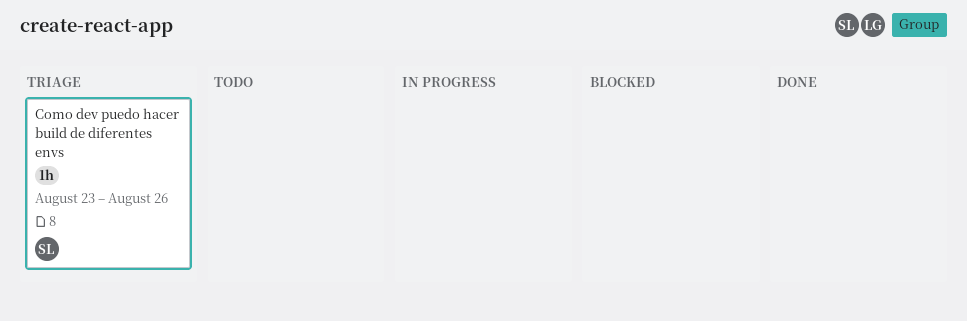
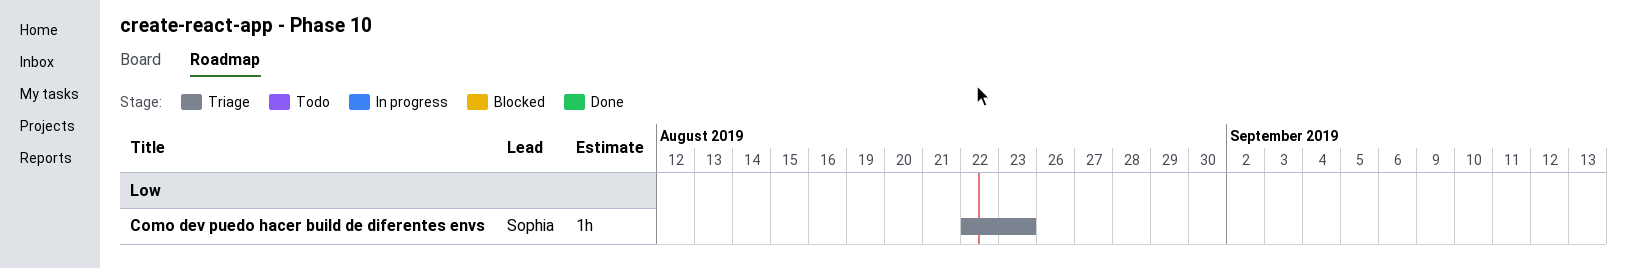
Como dev puedo hacer build de diferentes envs, start: Aug 23 -> Aug 22
Como dev puedo hacer build de diferentes envs, due: Aug 26 -> Aug 23

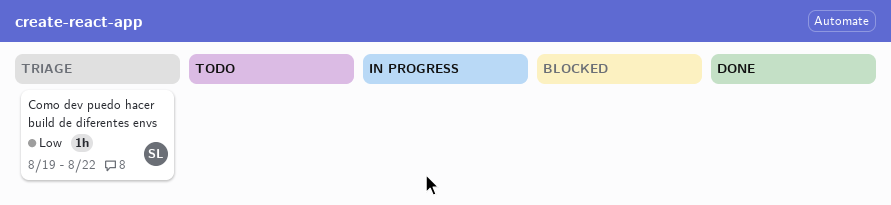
Como dev puedo hacer build de diferentes envs, start: Aug 22 -> Aug 19
Como dev puedo hacer build de diferentes envs, due: Aug 23 -> Aug 22

